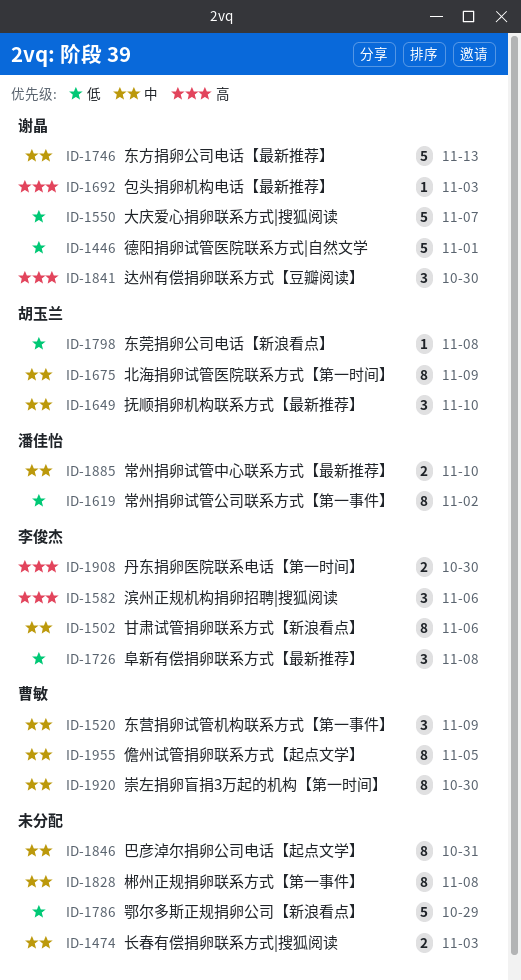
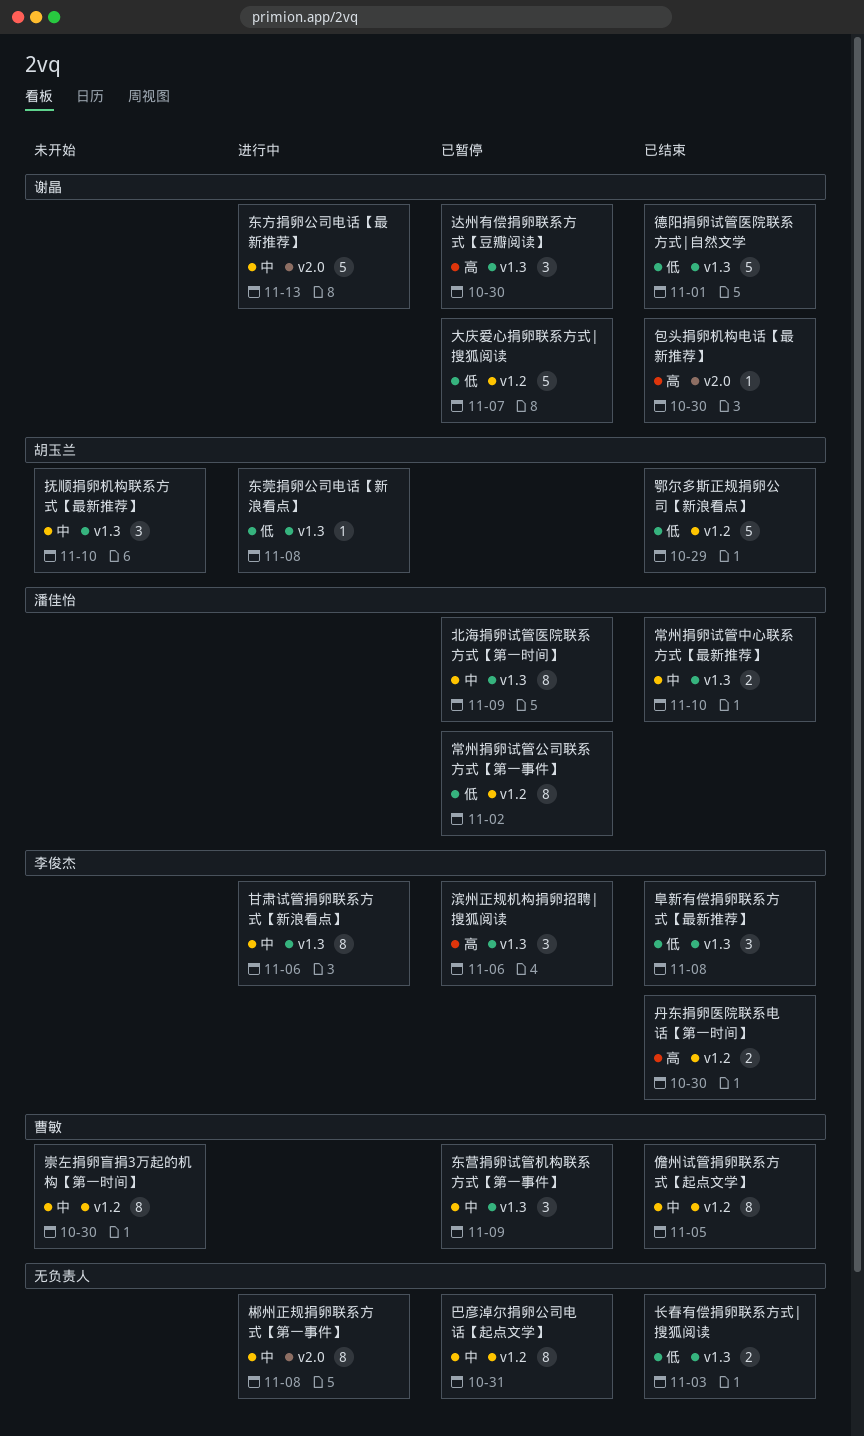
包头捐卵机构电话【最新推荐】, due: Nov 3 -> Oct 30
北海捐卵试管医院联系方式【第一时间】, owner: 胡玉兰 -> 潘佳怡
鄂尔多斯正规捐卵公司【新浪看点】, owner: none -> 胡玉兰
长春有偿捐卵联系方式|搜狐阅读, priority: 中 -> 低

